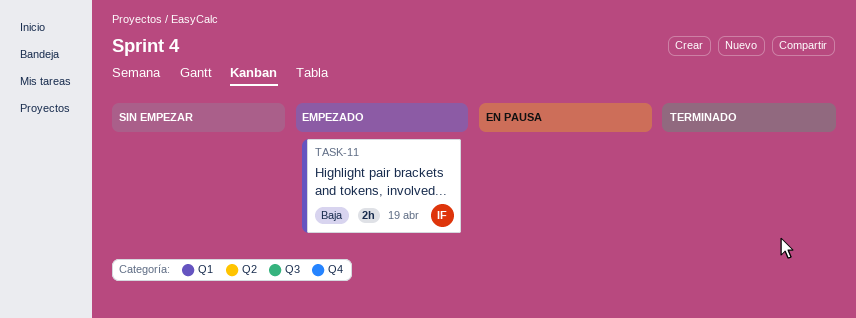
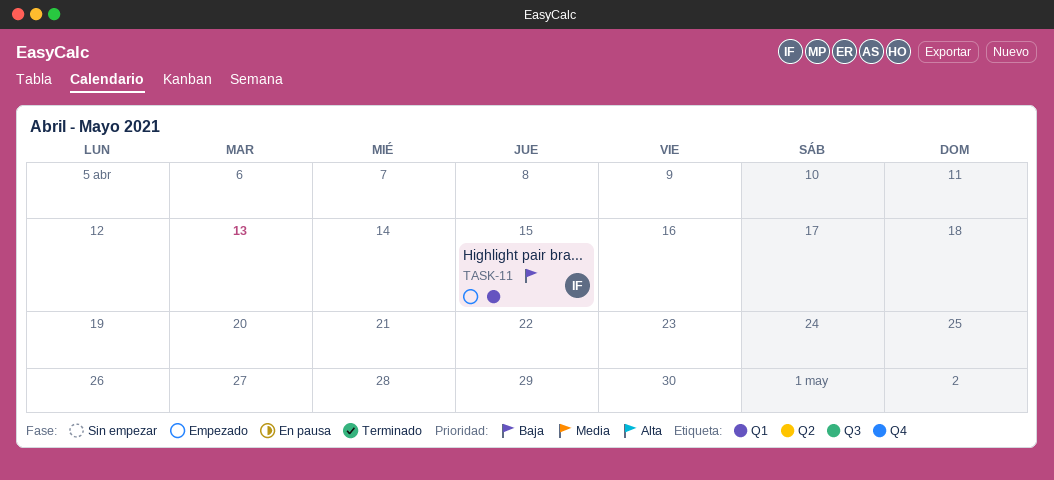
TASK-11, due: Apr 19 -> Apr 15

